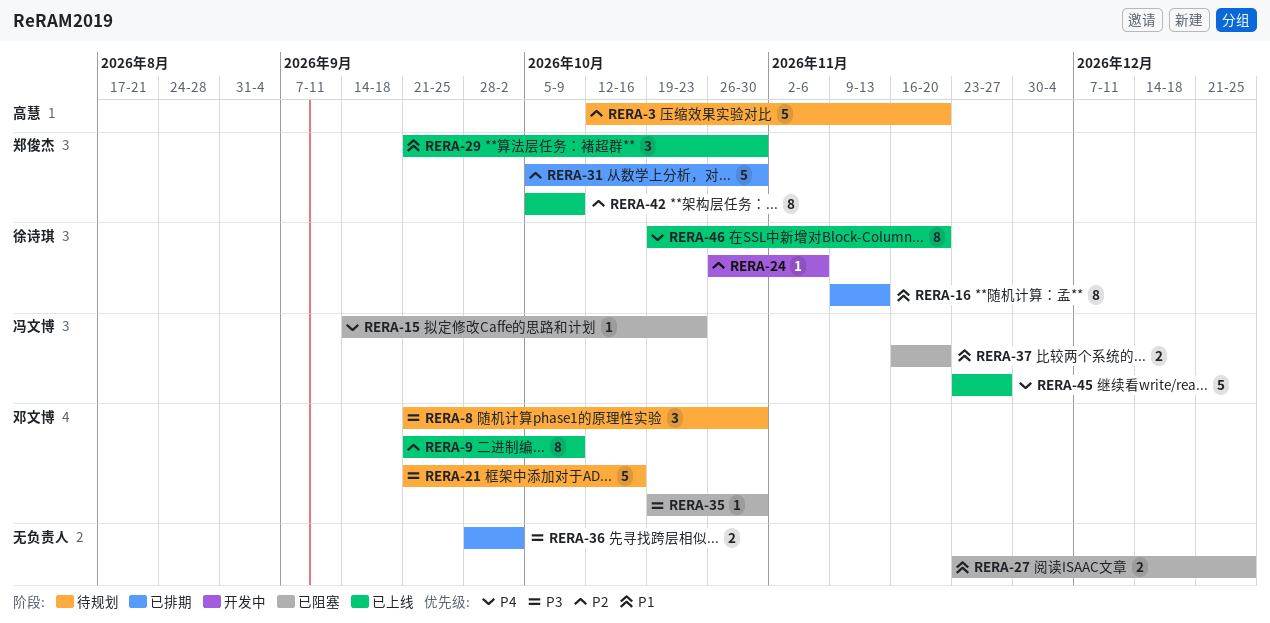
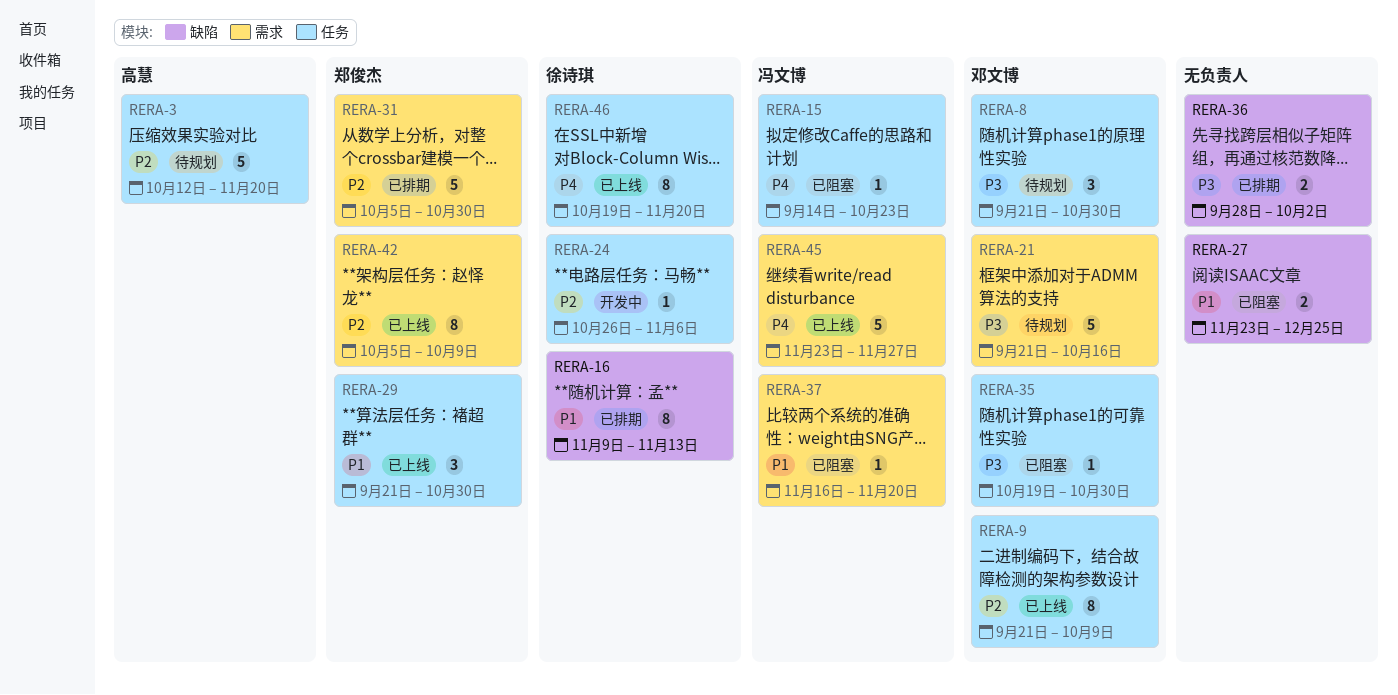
RERA-37, estimate: 2 -> 1

